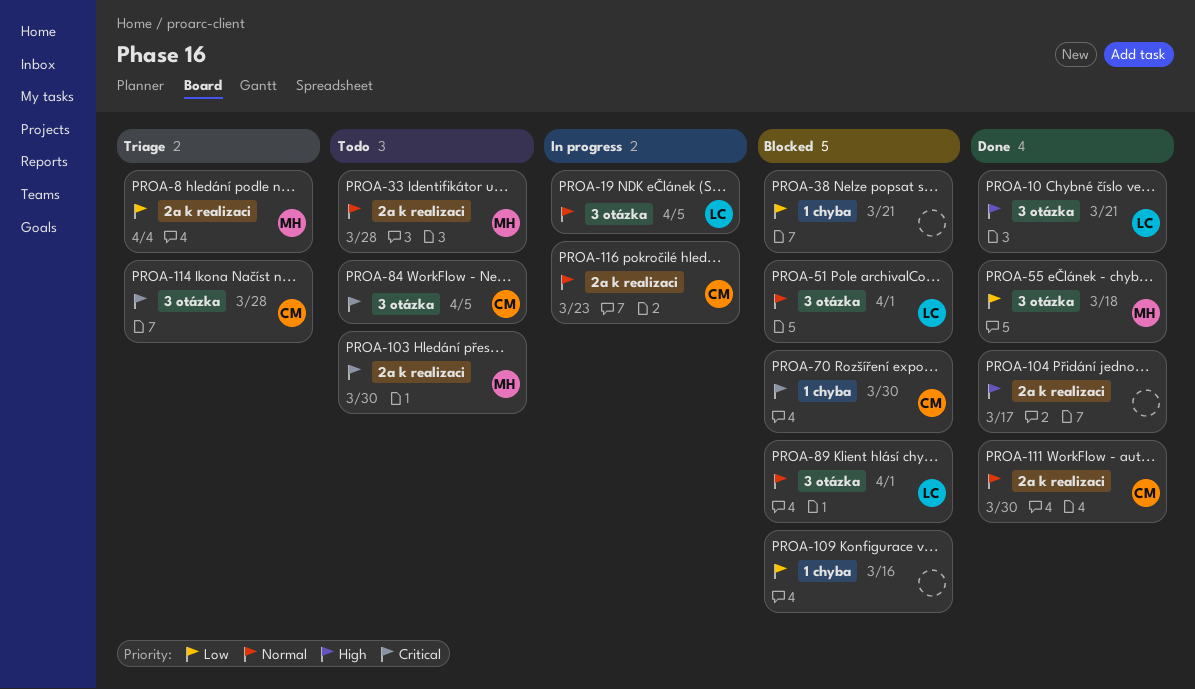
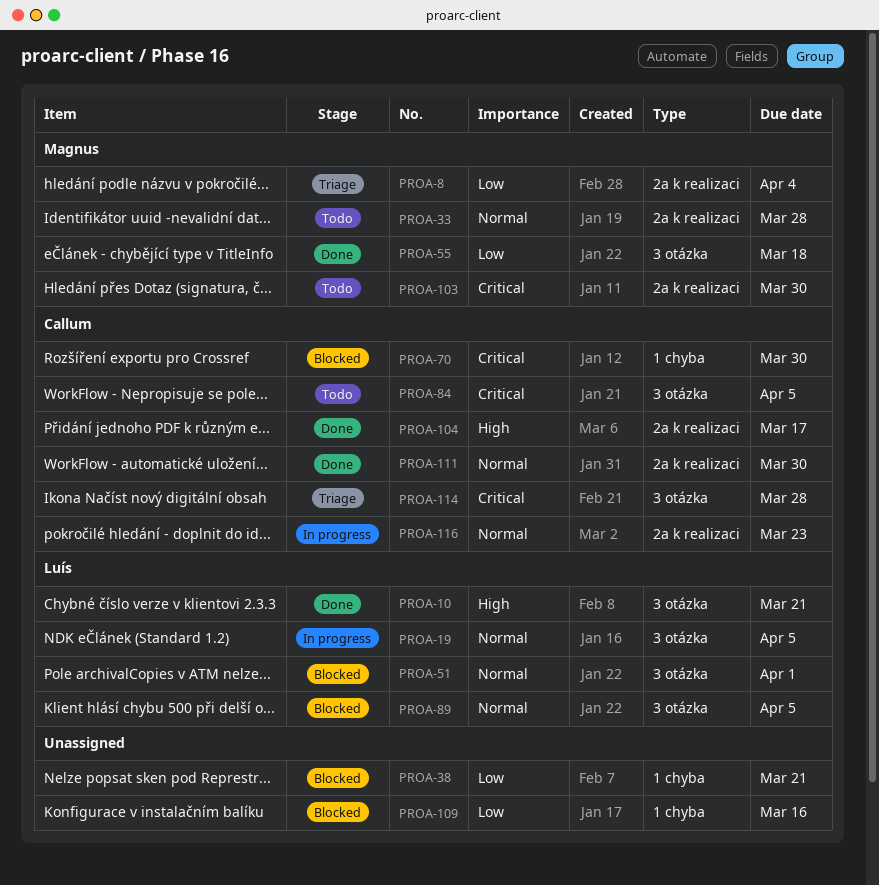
PROA-89, due: Apr 1 -> Apr 5
PROA-104, owner: none -> Callum

